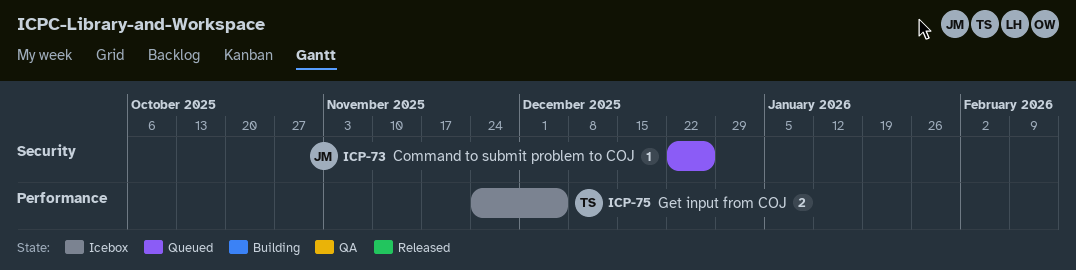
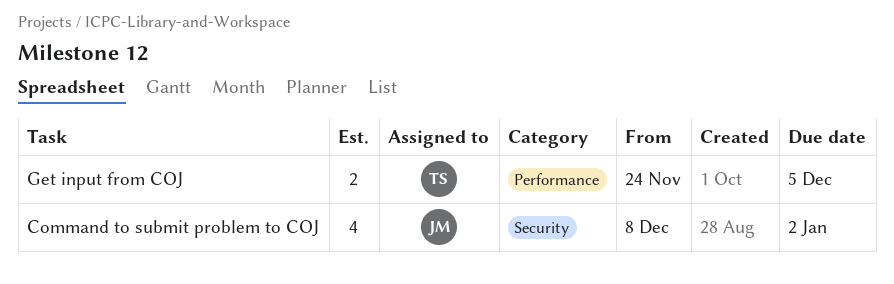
Command to submit problem to COJ, estimate: 1 -> 4
Command to submit problem to COJ, start: Dec 22 -> Dec 8
Command to submit problem to COJ, due: Dec 26 -> Jan 2

